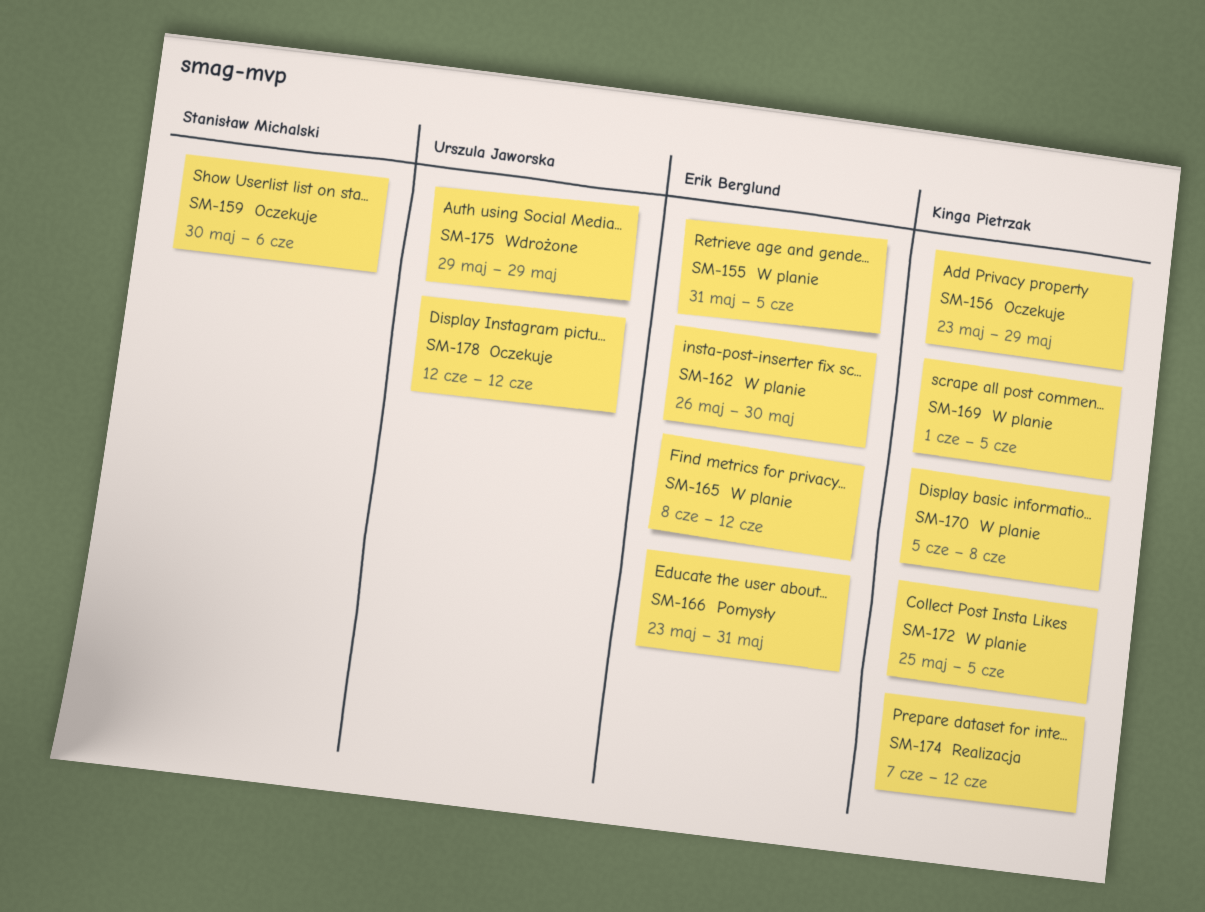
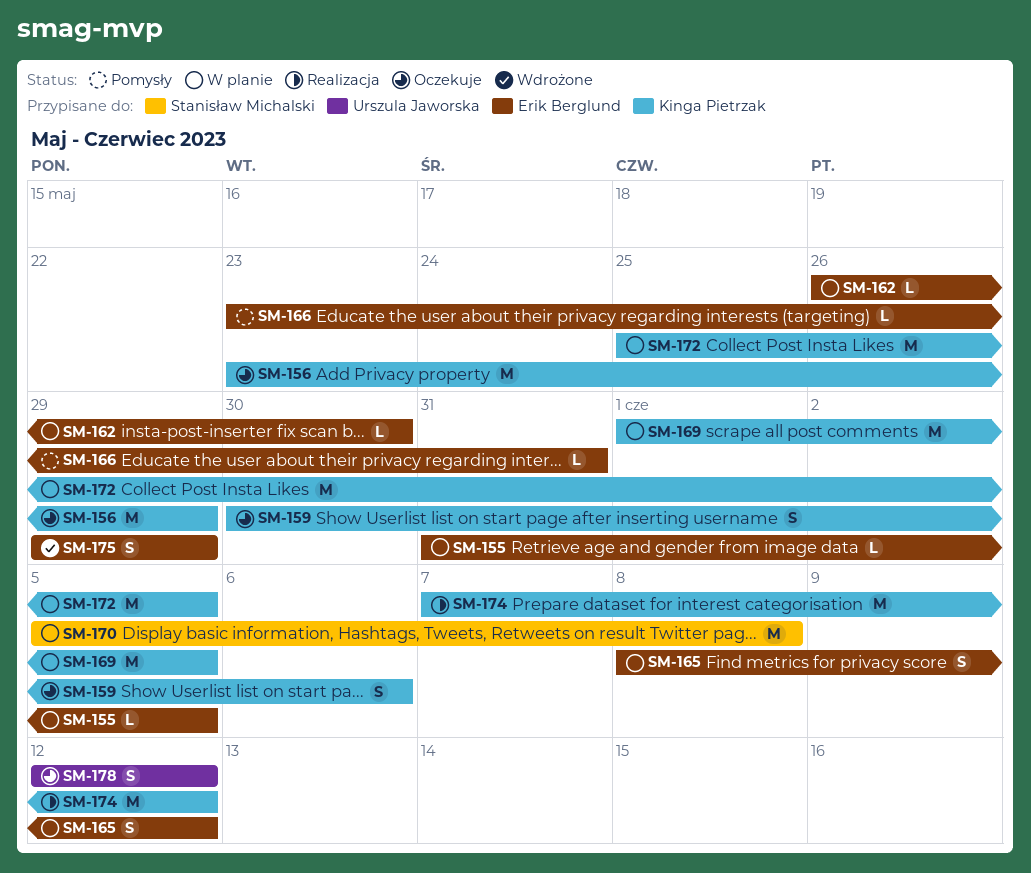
SM-159, owner: Stanisław Michalski -> Kinga Pietrzak
SM-170, owner: Kinga Pietrzak -> Stanisław Michalski
SM-175, owner: Urszula Jaworska -> Erik Berglund

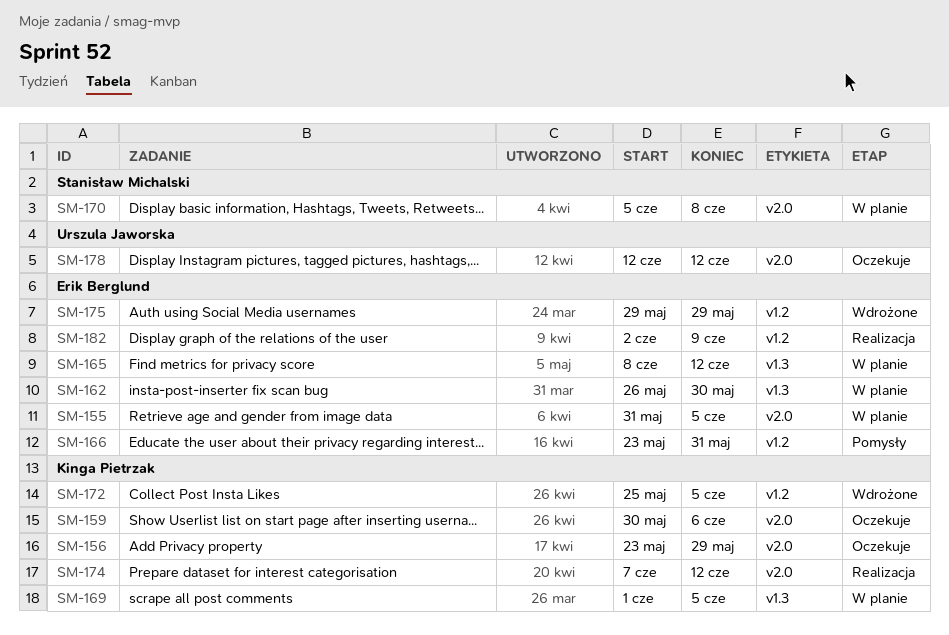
SM-172, status: W planie -> Wdrożone
SM-182: none -> present

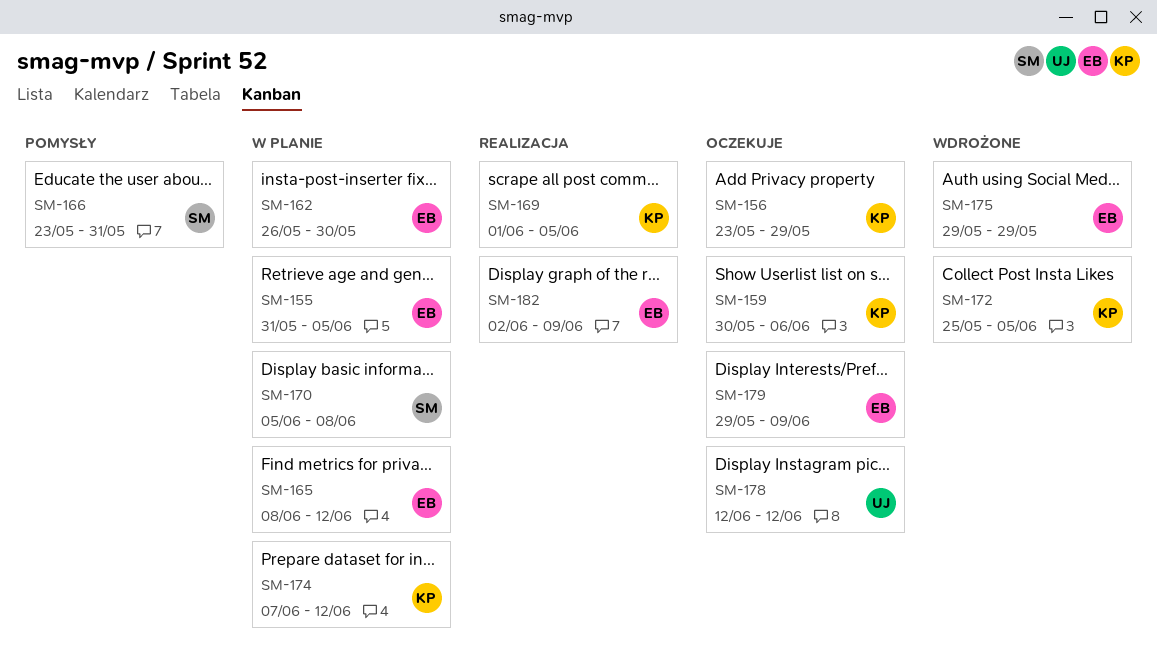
SM-166, owner: Erik Berglund -> Stanisław Michalski
SM-169, status: W planie -> Realizacja
SM-174, status: Realizacja -> W planie
SM-179: none -> present

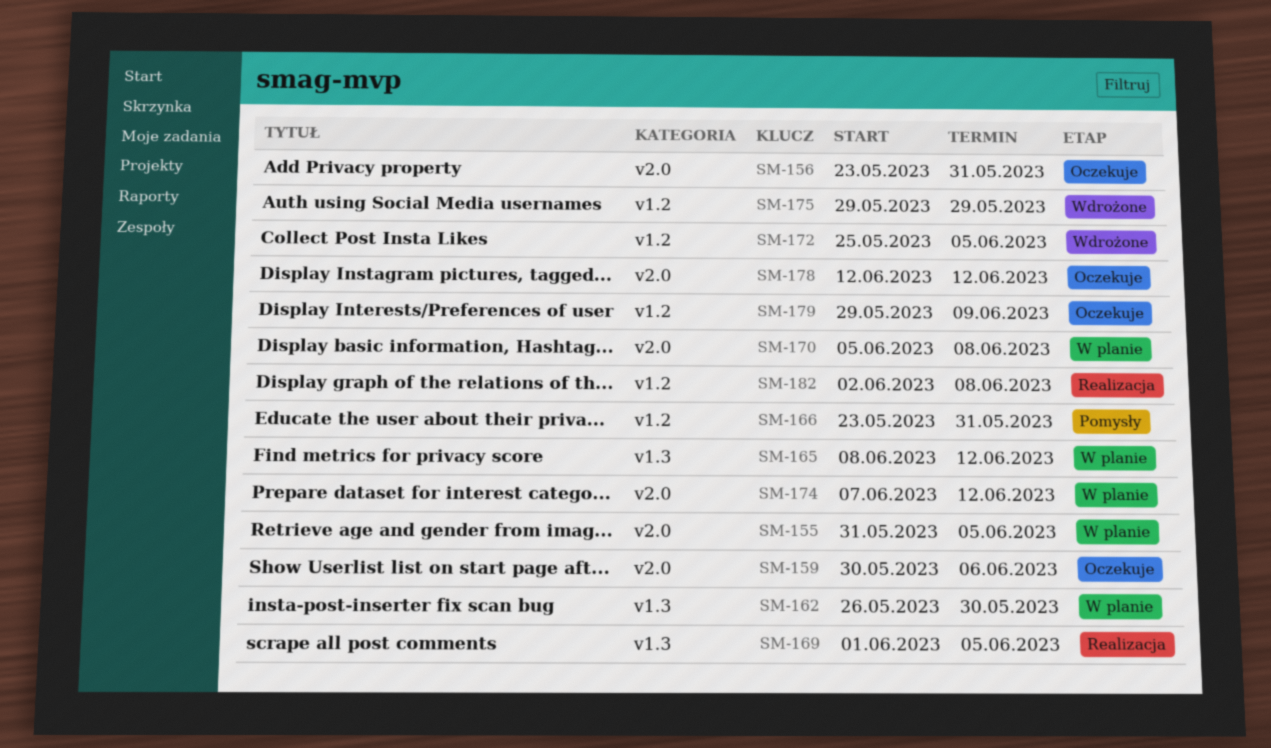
SM-156, due: May 29 -> May 31
SM-182, due: Jun 9 -> Jun 8

